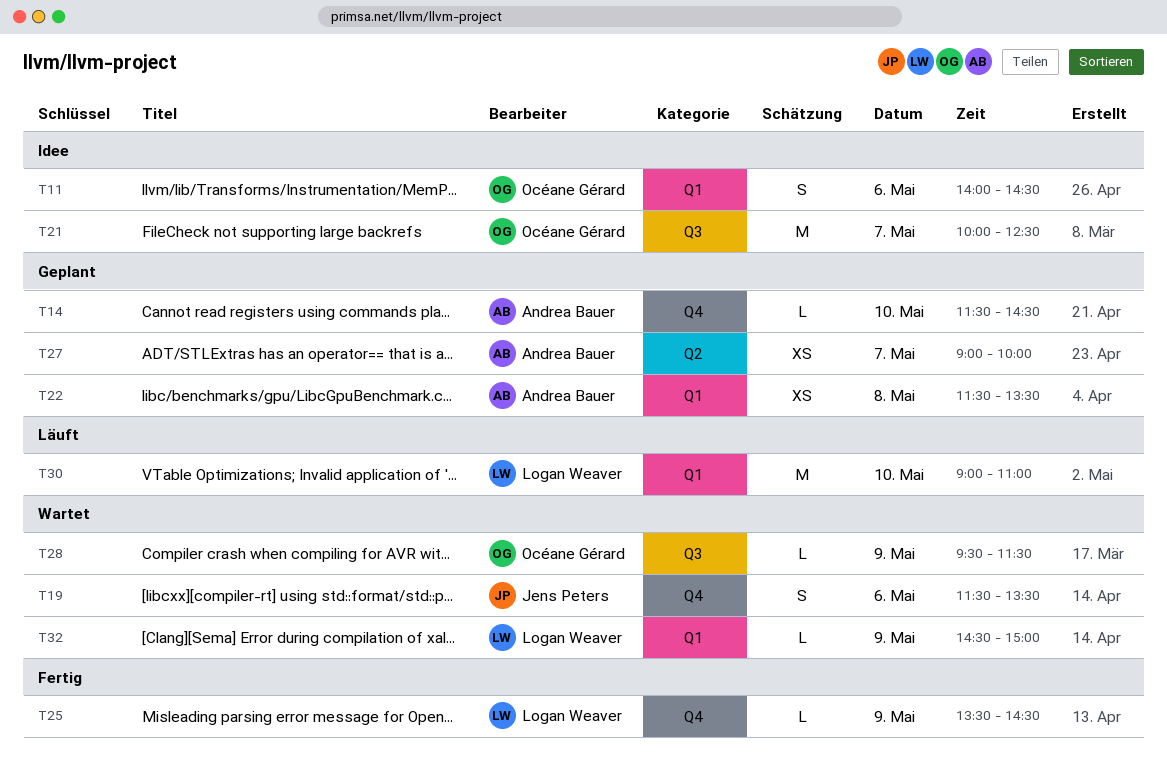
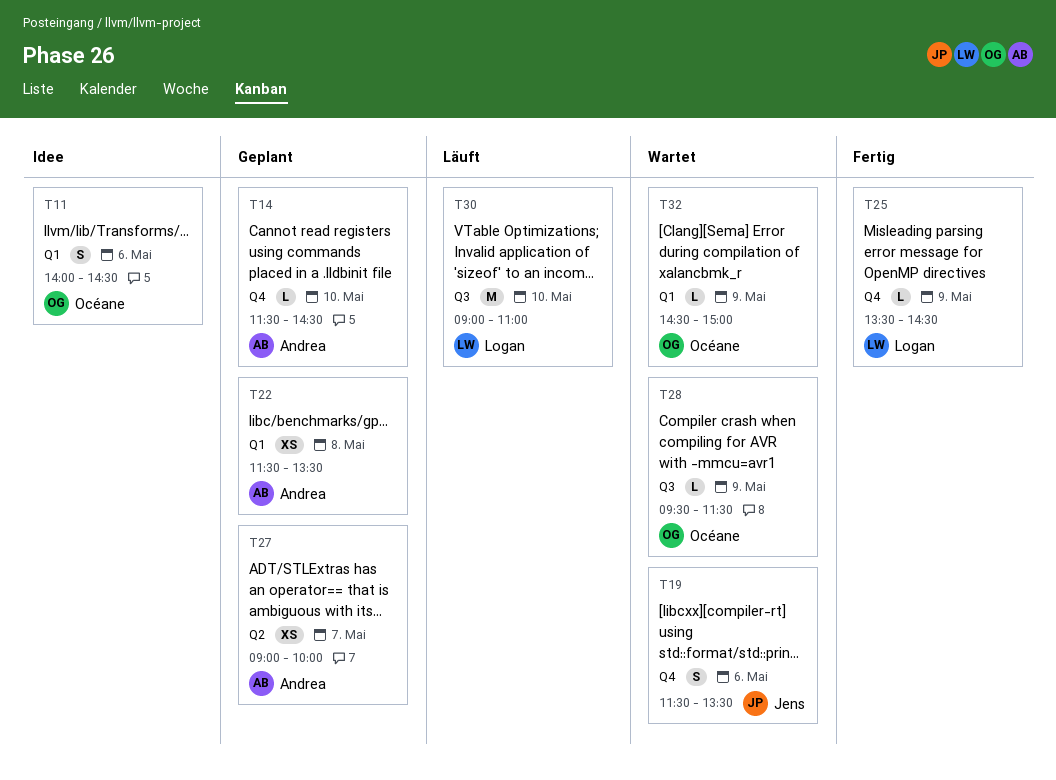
T21: present -> none
T30, label: Q1 -> Q3
T32, owner: Logan Weaver -> Océane Gérard

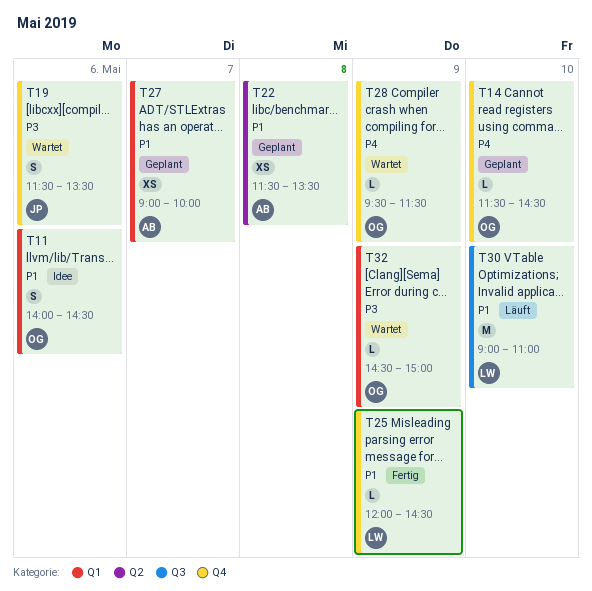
T14, owner: Andrea -> Océane
T22, label: Q1 -> Q2
T25, begins: 13:30 -> 12:00
T27, label: Q2 -> Q1
T28, label: Q3 -> Q4

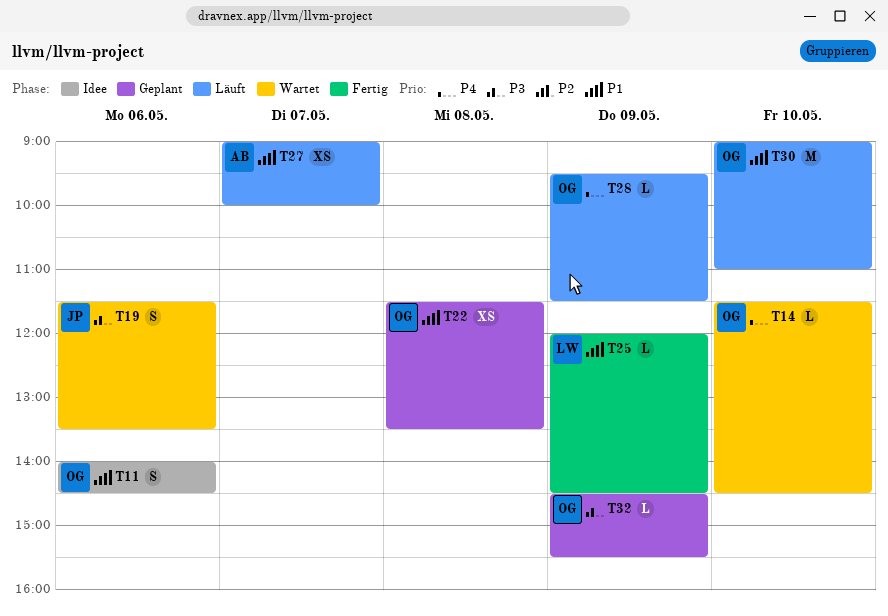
T14, status: Geplant -> Wartet
T22, owner: AB -> OG
T27, status: Geplant -> Läuft
T28, status: Wartet -> Läuft
T30, owner: LW -> OG
T32, status: Wartet -> Geplant
T32, ends: 15:00 -> 15:30

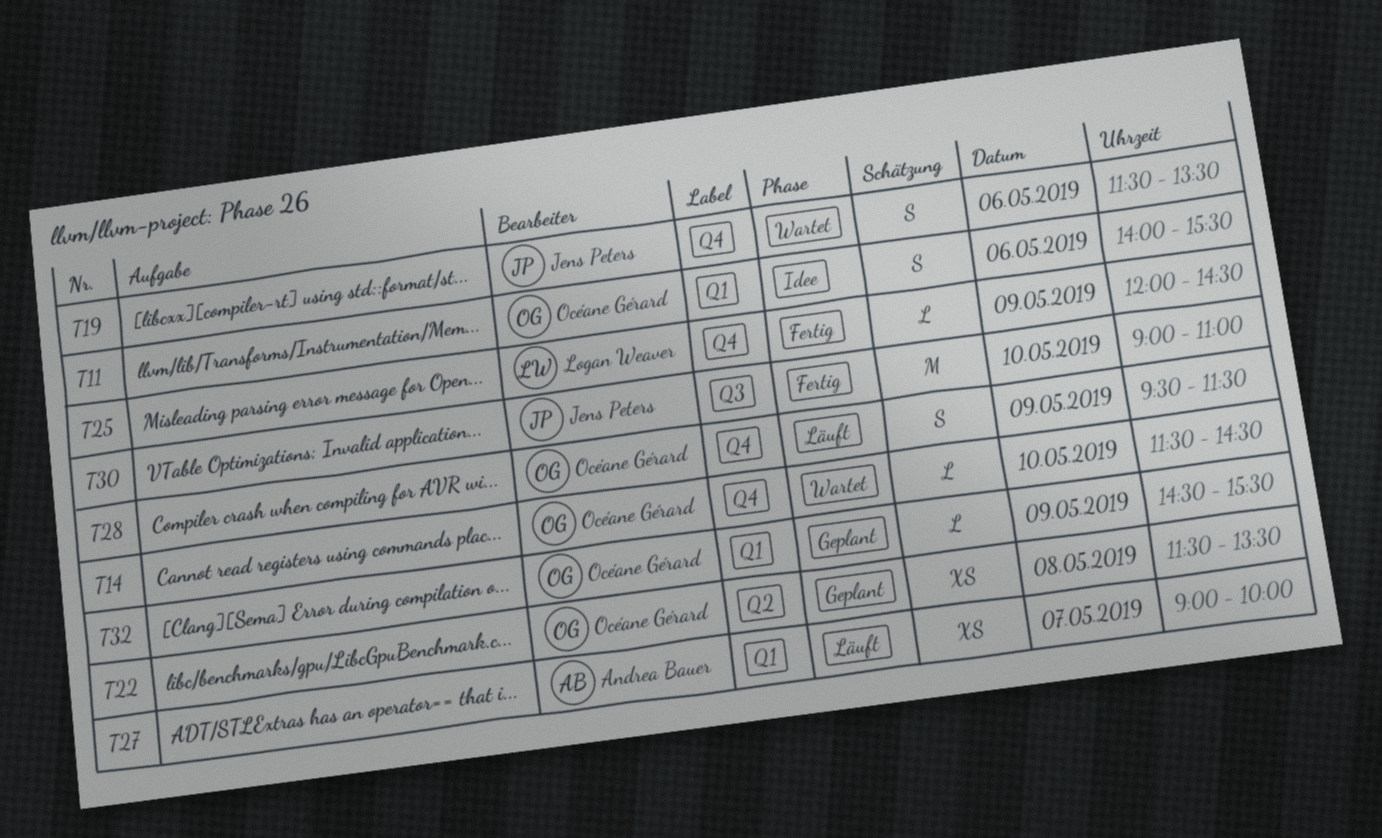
T11, ends: 14:30 -> 15:30
T28, estimate: L -> S
T30, status: Läuft -> Fertig
T30, owner: Océane Gérard -> Jens Peters

